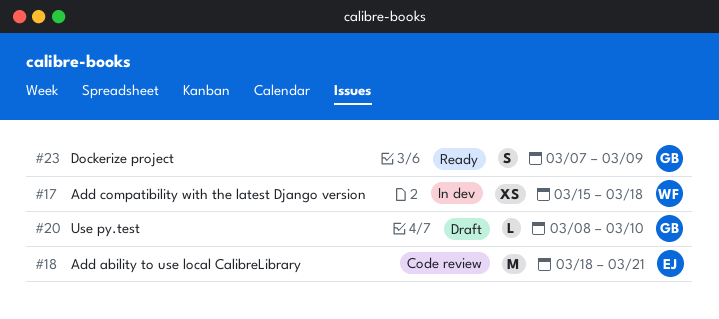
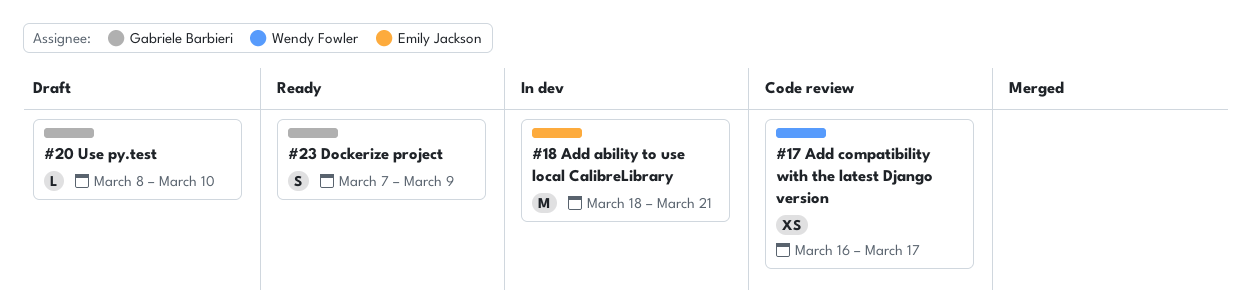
#17, status: In dev -> Code review
#17, start: Mar 15 -> Mar 16
#17, due: Mar 18 -> Mar 17
#18, status: Code review -> In dev

